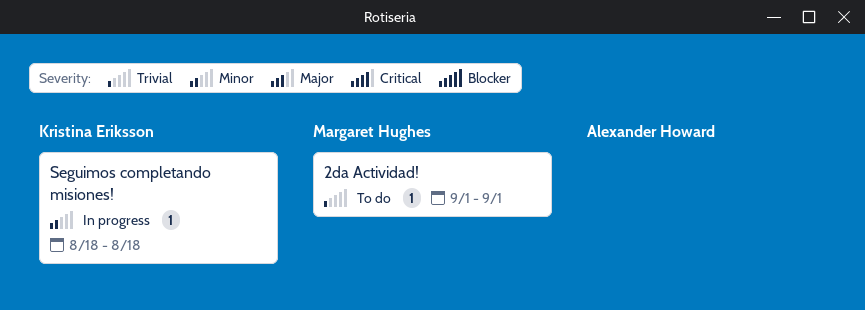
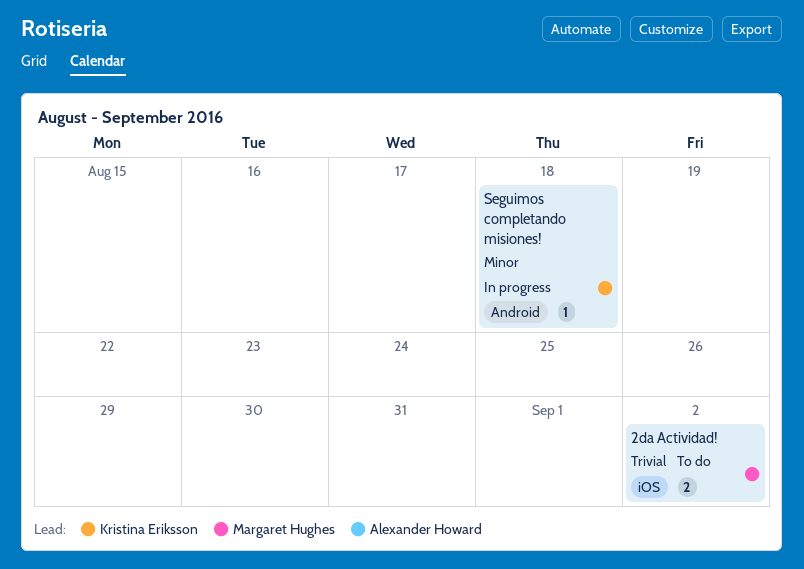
2da Actividad!, estimate: 1 -> 2
2da Actividad!, due: Sep 1 -> Sep 2

